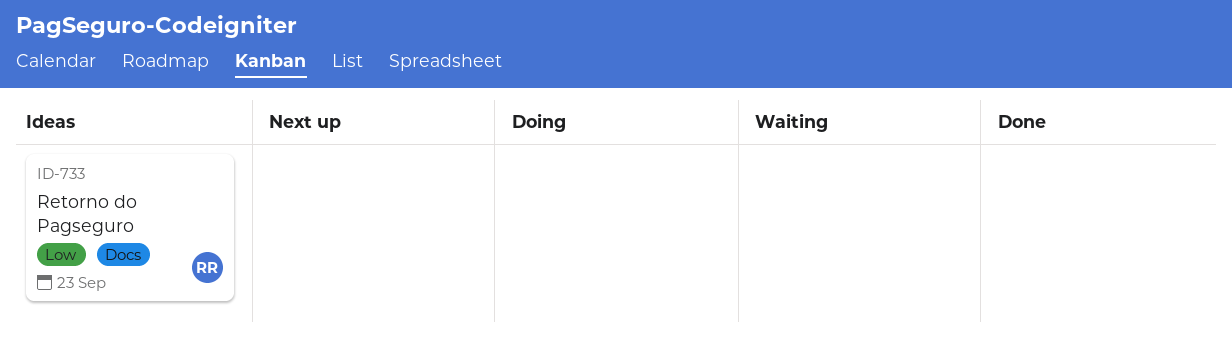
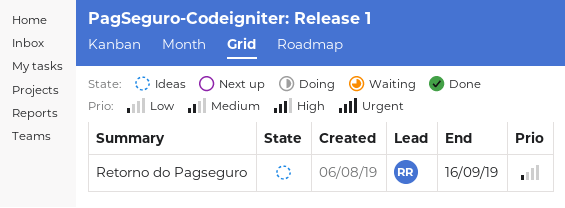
Retorno do Pagseguro, due: Sep 23 -> Sep 16

